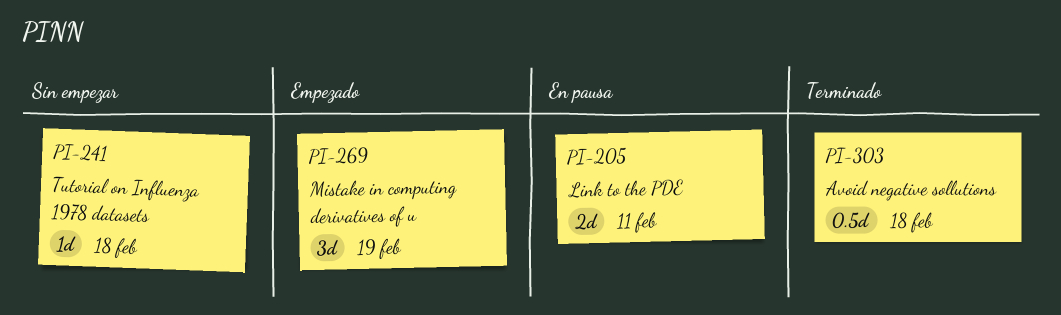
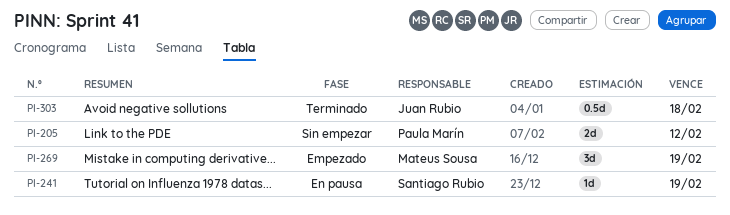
PI-205, status: En pausa -> Sin empezar
PI-205, due: Feb 11 -> Feb 12
PI-241, status: Sin empezar -> En pausa
PI-241, due: Feb 18 -> Feb 19

